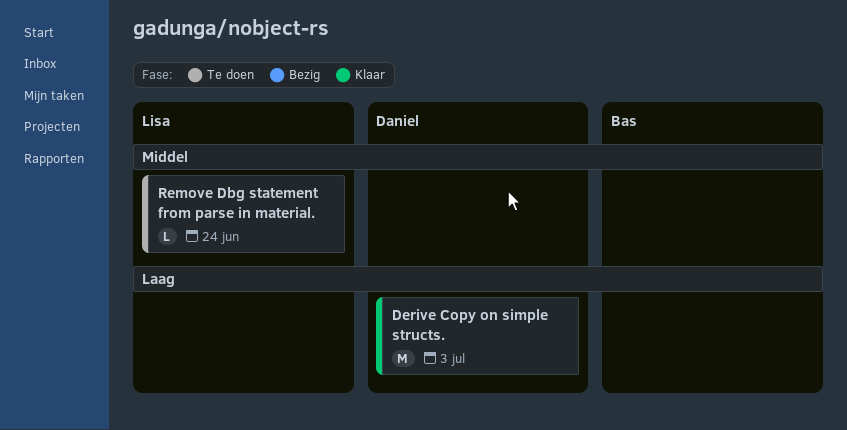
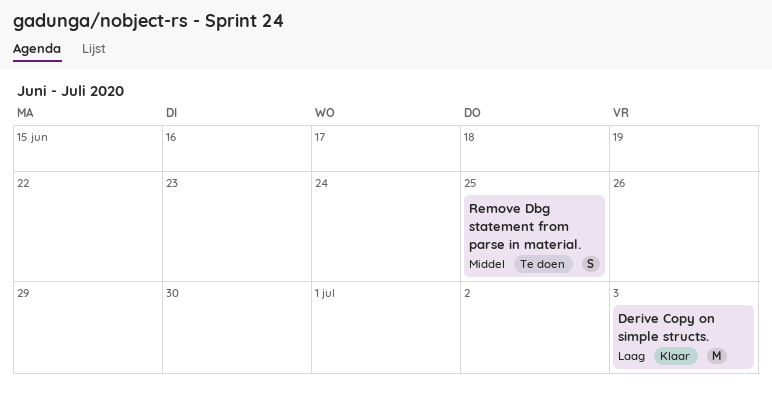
Remove Dbg statement from parse in material., estimate: L -> S
Remove Dbg statement from parse in material., due: Jun 24 -> Jun 25

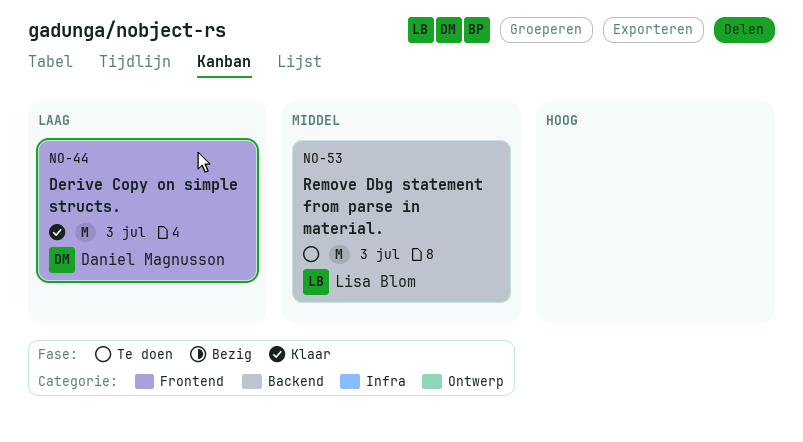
Remove Dbg statement from parse in material., estimate: S -> M
Remove Dbg statement from parse in material., due: Jun 25 -> Jul 3

